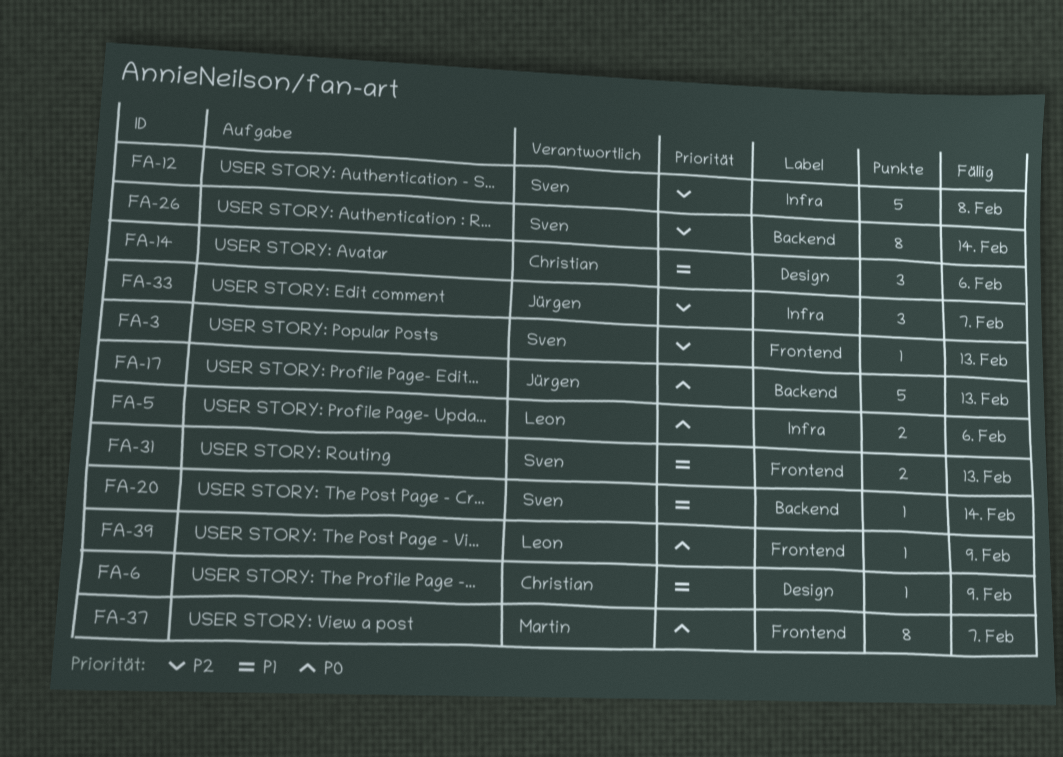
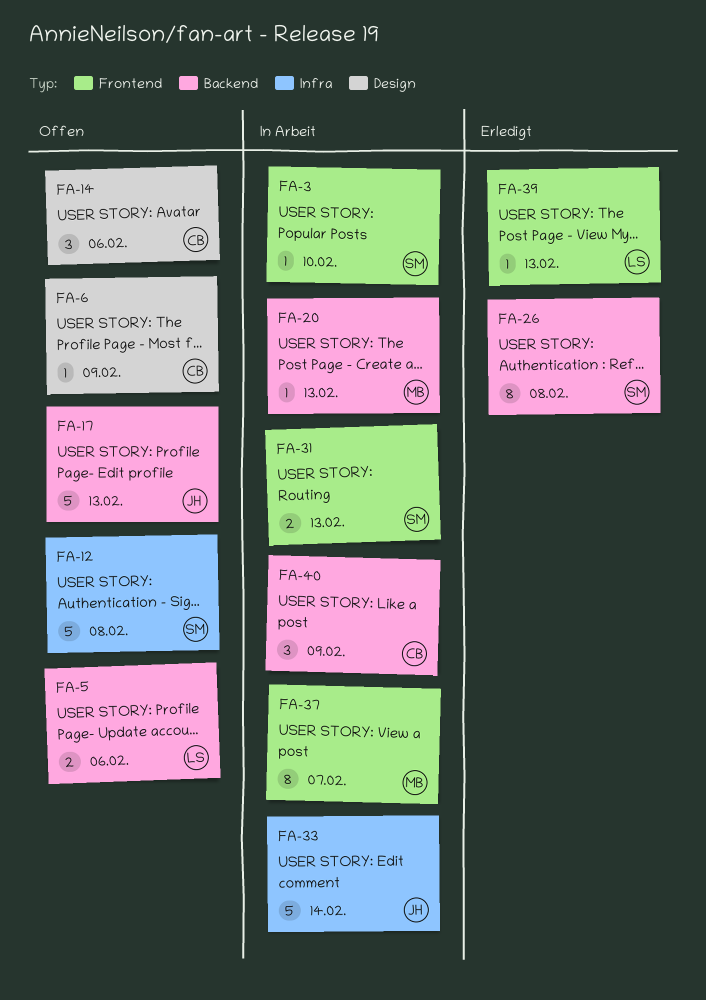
FA-3, due: Feb 13 -> Feb 10
FA-5, label: Infra -> Backend
FA-20, owner: Sven -> Martin
FA-20, due: Feb 14 -> Feb 13
FA-26, due: Feb 14 -> Feb 8
FA-33, estimate: 3 -> 5
FA-33, due: Feb 7 -> Feb 14
FA-39, due: Feb 9 -> Feb 13
FA-40: none -> present

